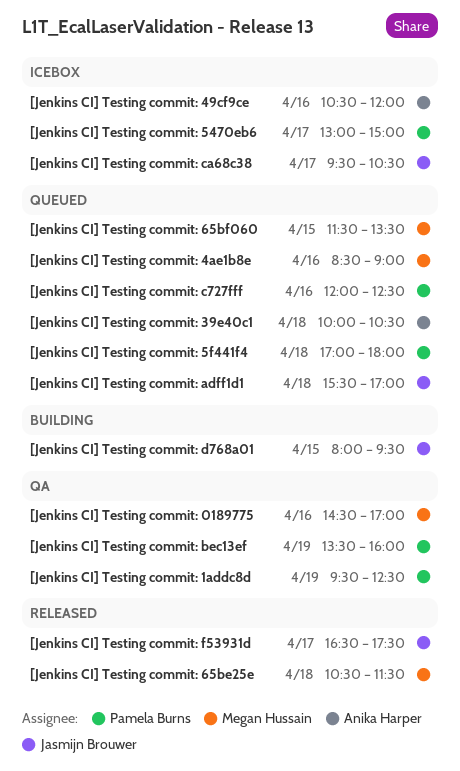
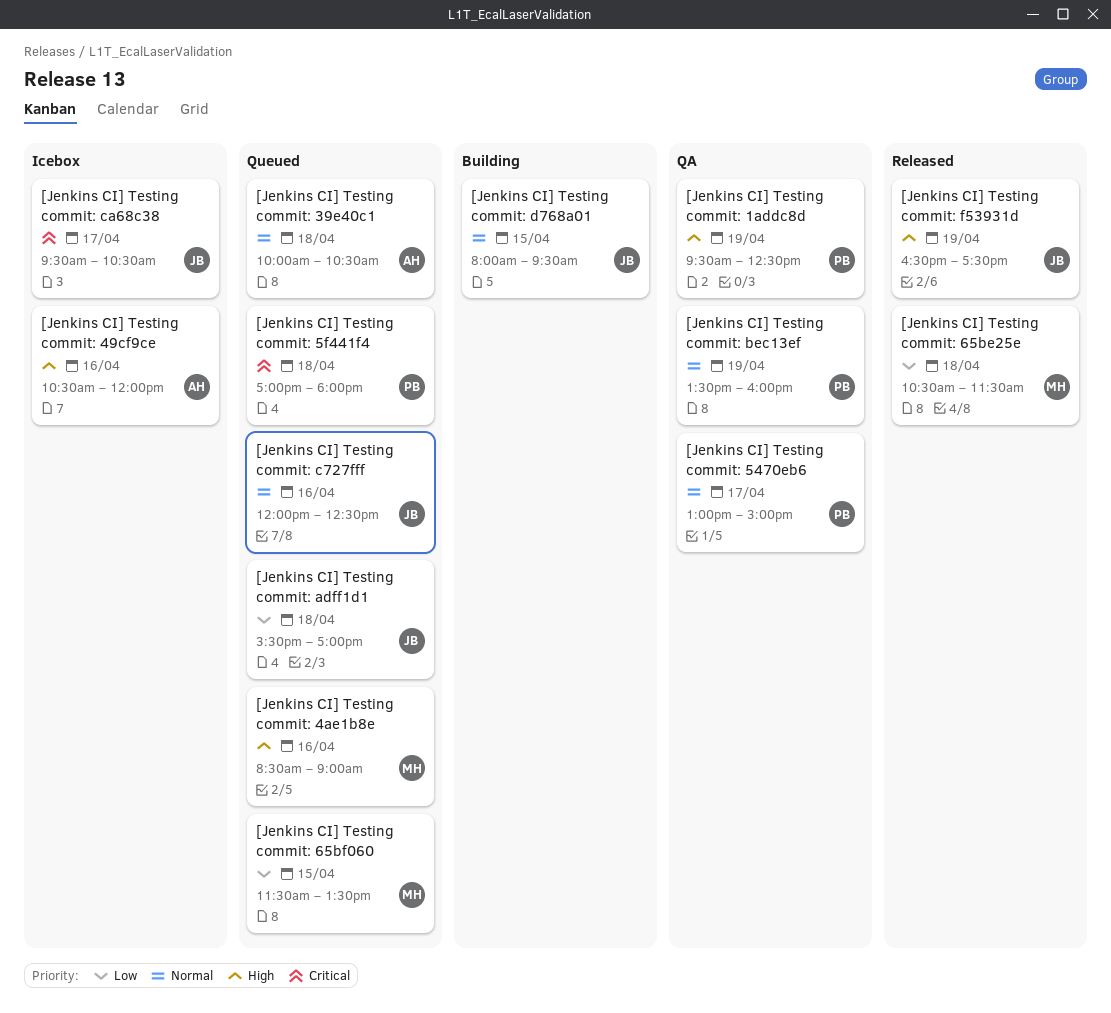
[Jenkins CI] Testing commit: 0189775: present -> none
[Jenkins CI] Testing commit: 5470eb6, status: Icebox -> QA
[Jenkins CI] Testing commit: c727fff, owner: Pamela Burns -> Jasmijn Brouwer
[Jenkins CI] Testing commit: f53931d, day: Apr 17 -> Apr 19

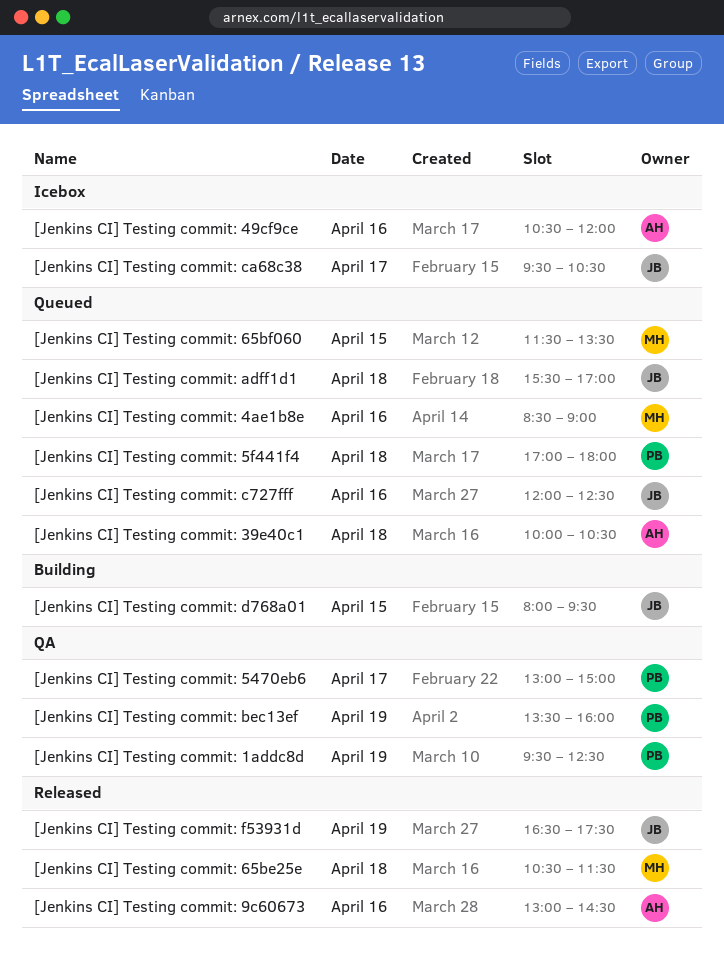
[Jenkins CI] Testing commit: 9c60673: none -> present

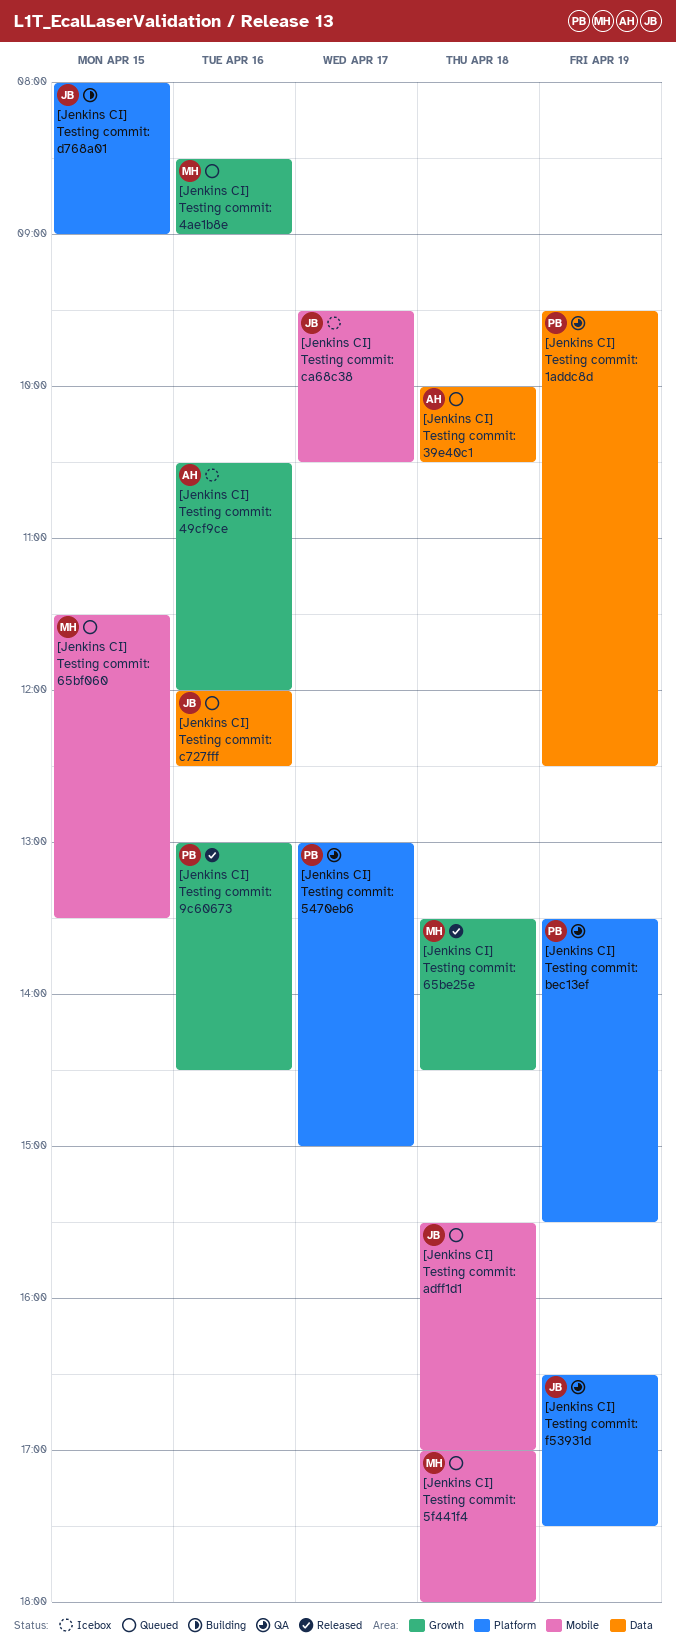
[Jenkins CI] Testing commit: 5f441f4, owner: PB -> MH
[Jenkins CI] Testing commit: 65be25e, begins: 10:30 -> 13:30
[Jenkins CI] Testing commit: 65be25e, ends: 11:30 -> 14:30
[Jenkins CI] Testing commit: 9c60673, owner: AH -> PB
[Jenkins CI] Testing commit: bec13ef, ends: 16:00 -> 15:30
[Jenkins CI] Testing commit: d768a01, ends: 09:30 -> 09:00
[Jenkins CI] Testing commit: f53931d, status: Released -> QA

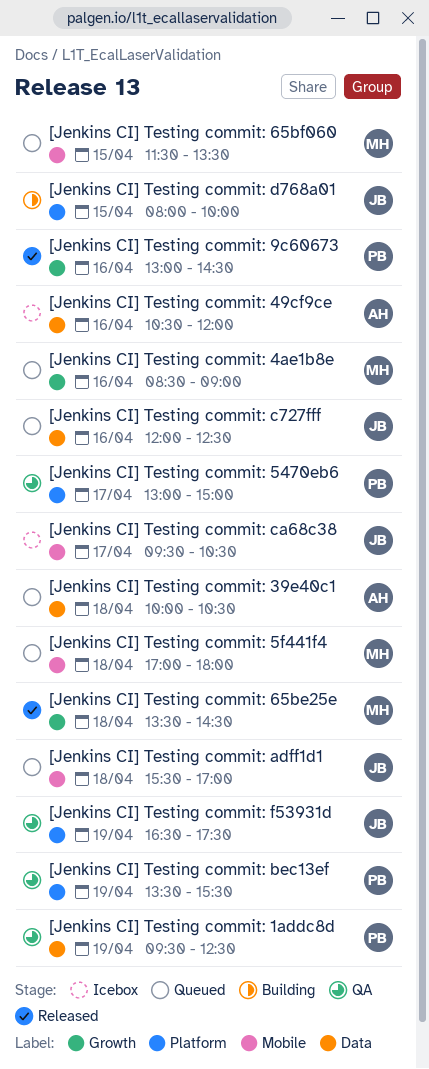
[Jenkins CI] Testing commit: 49cf9ce, label: Growth -> Data
[Jenkins CI] Testing commit: d768a01, ends: 09:00 -> 10:00

